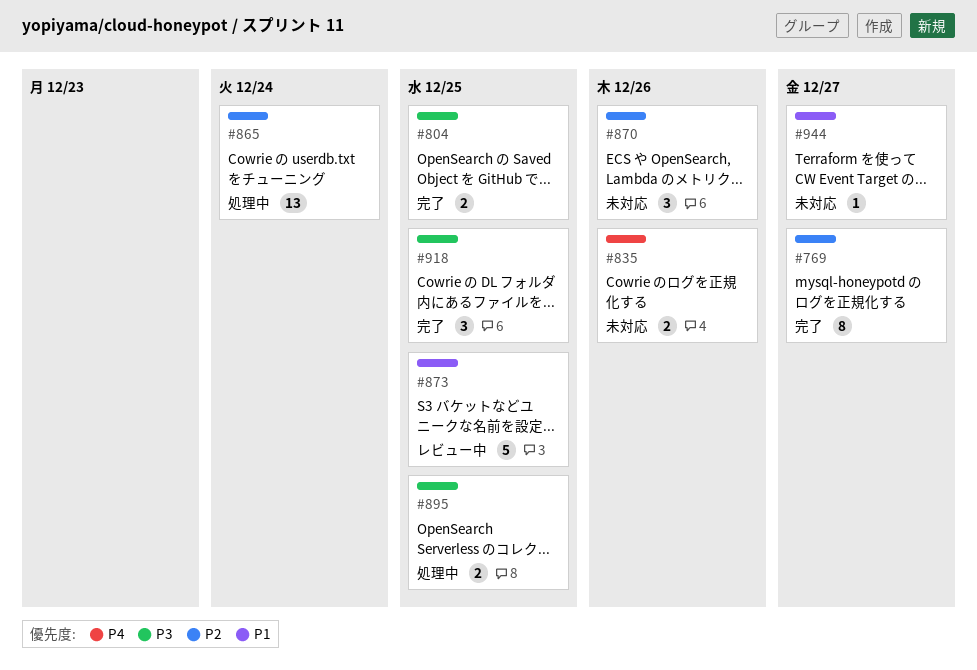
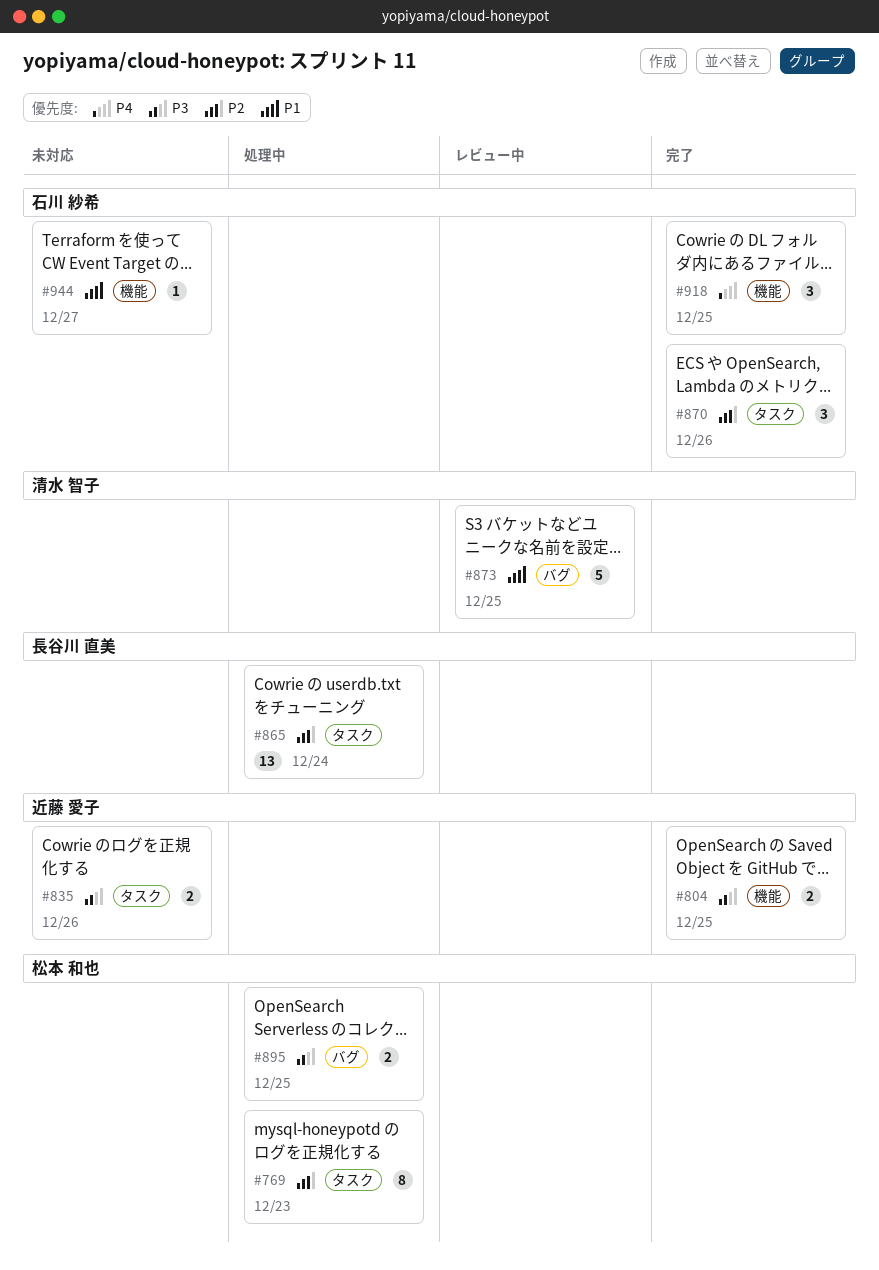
#769, status: 完了 -> 処理中
#769, due: Dec 27 -> Dec 23
#835, priority: P4 -> P3
#870, status: 未対応 -> 完了
#918, priority: P3 -> P4

